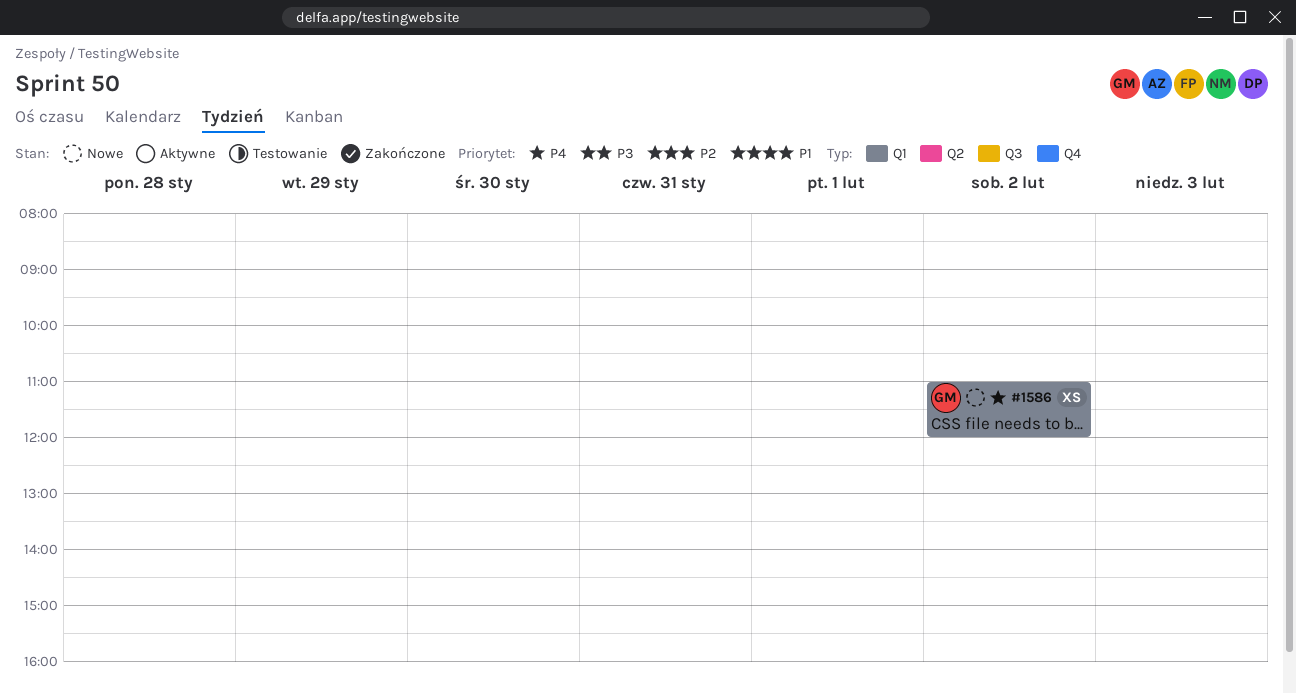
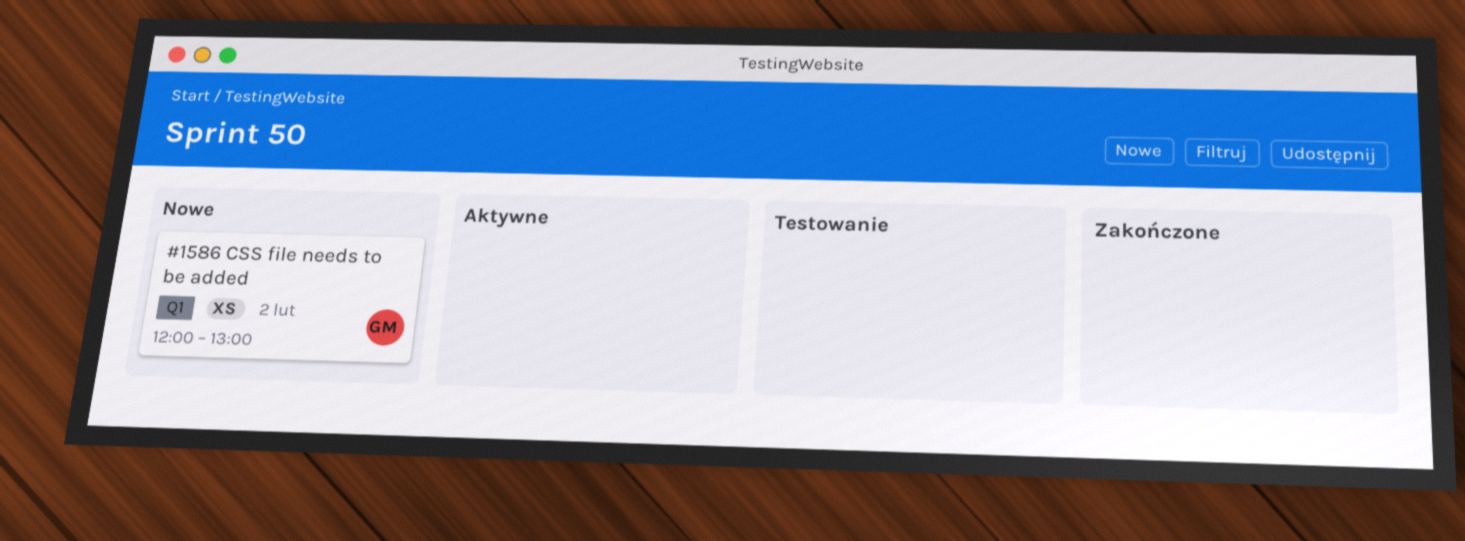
#1586, begins: 11:00 -> 12:00
#1586, ends: 12:00 -> 13:00

